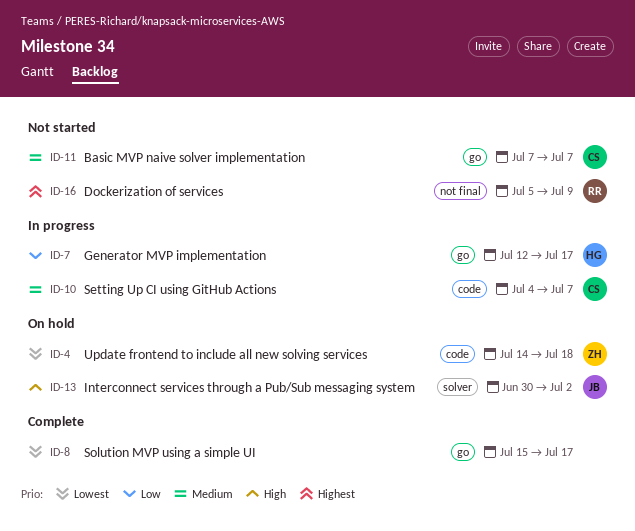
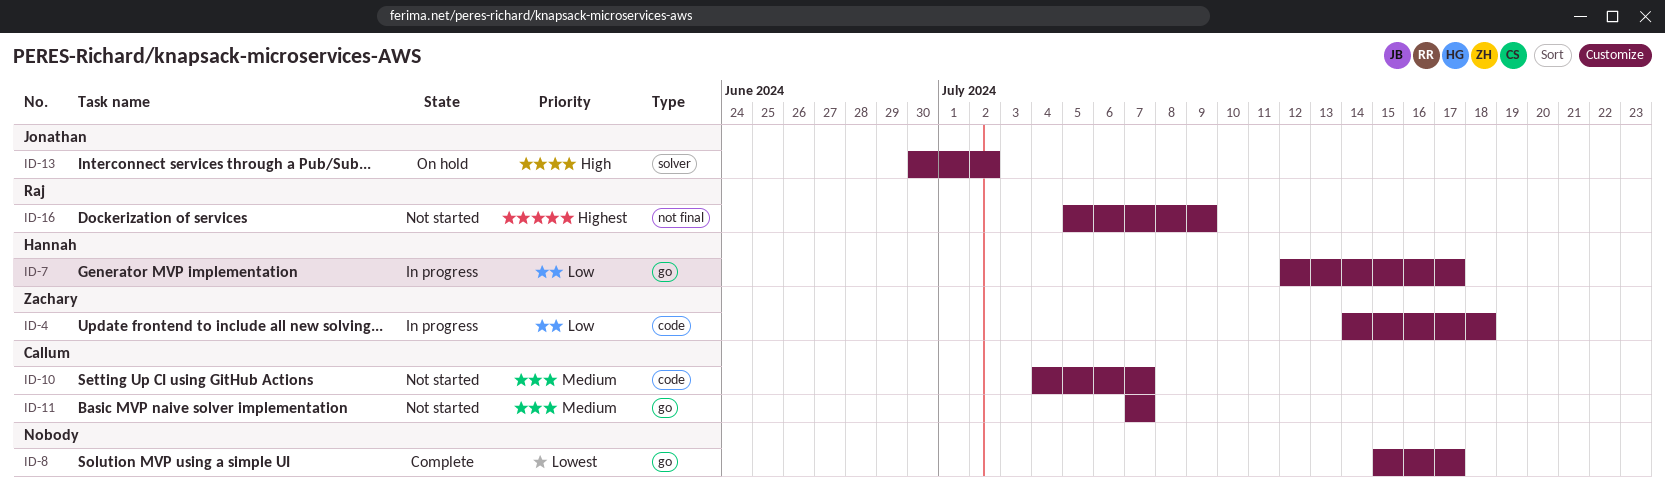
ID-4, status: On hold -> In progress
ID-4, priority: Lowest -> Low
ID-10, status: In progress -> Not started

